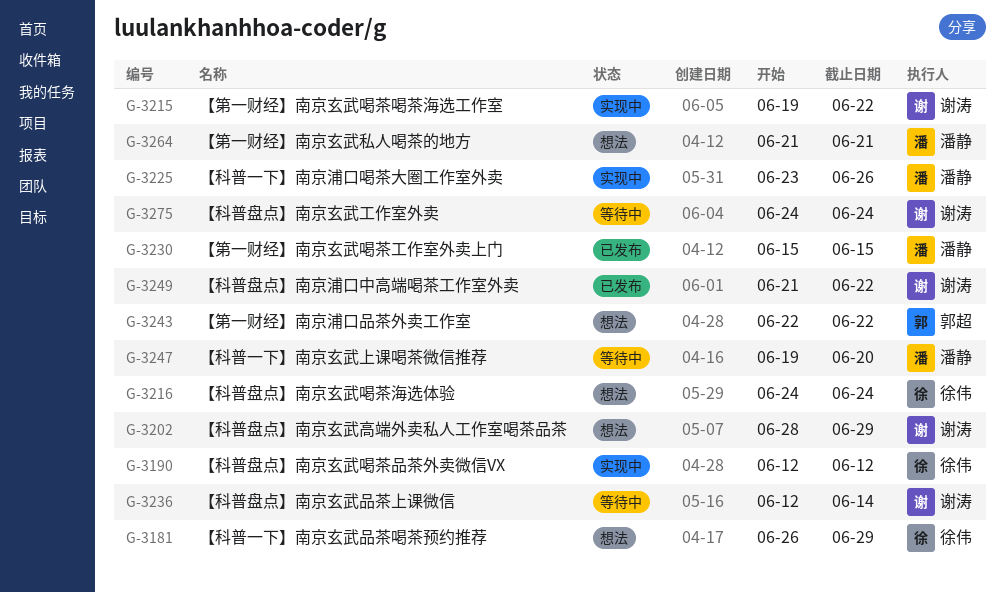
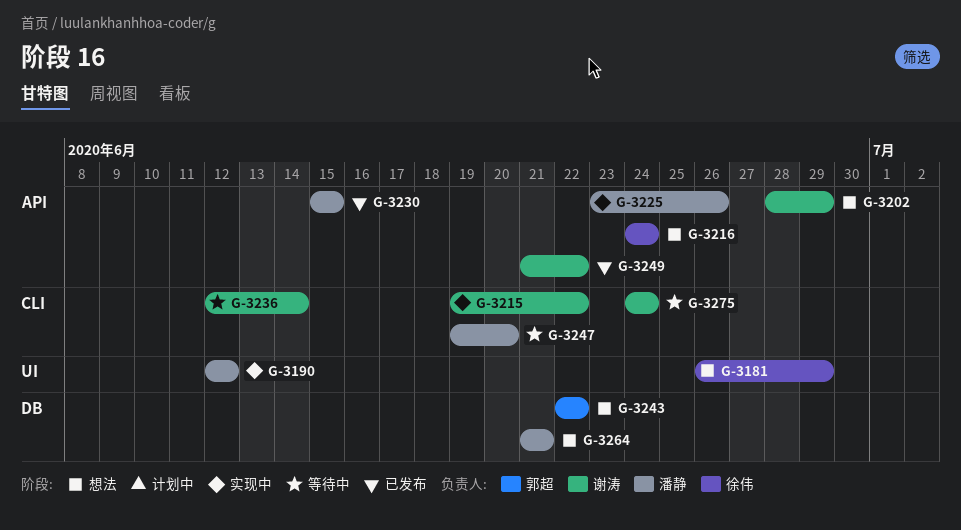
G-3190, owner: 徐伟 -> 潘静

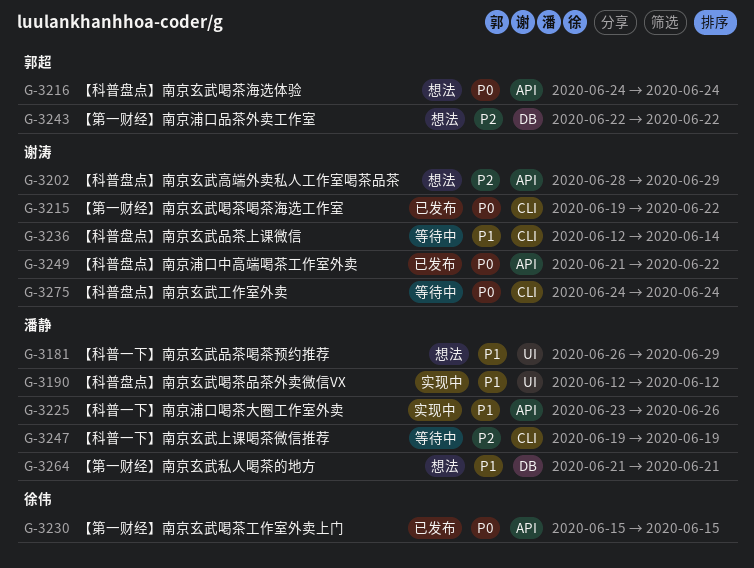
G-3181, owner: 徐伟 -> 潘静
G-3215, status: 实现中 -> 已发布
G-3216, owner: 徐伟 -> 郭超
G-3230, owner: 潘静 -> 徐伟
G-3247, due: Jun 20 -> Jun 19

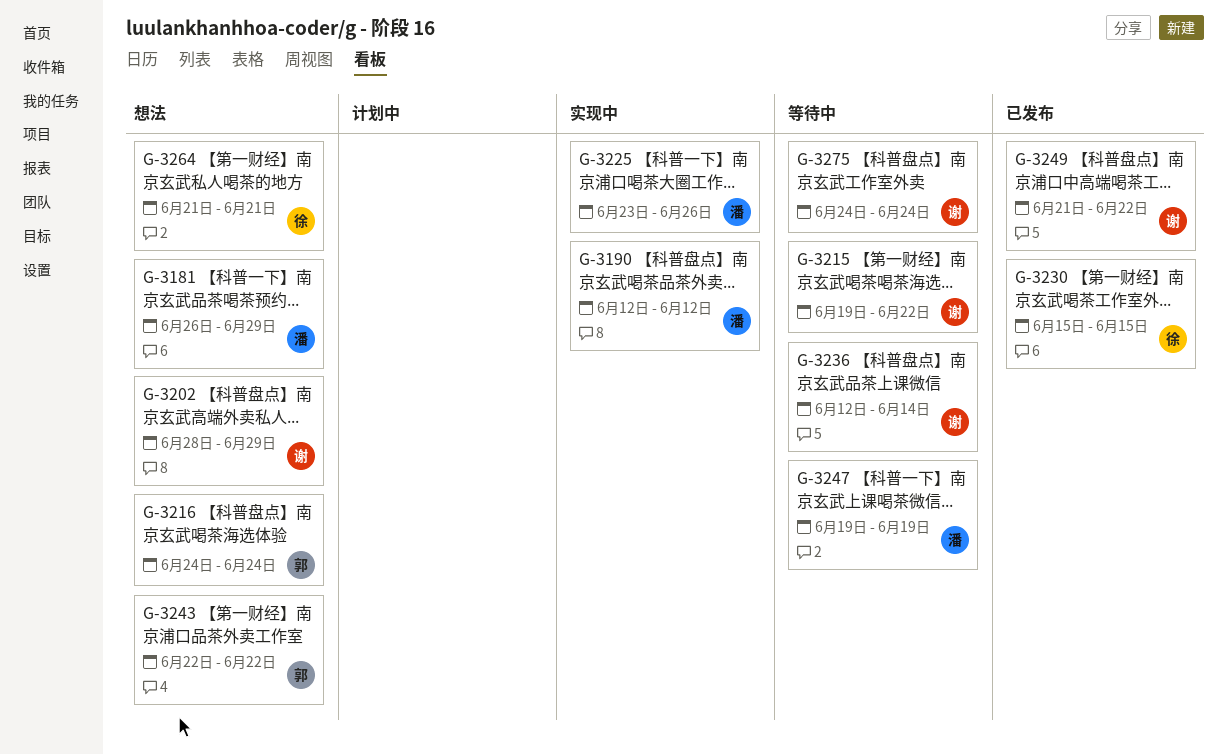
G-3215, status: 已发布 -> 等待中
G-3264, owner: 潘静 -> 徐伟

